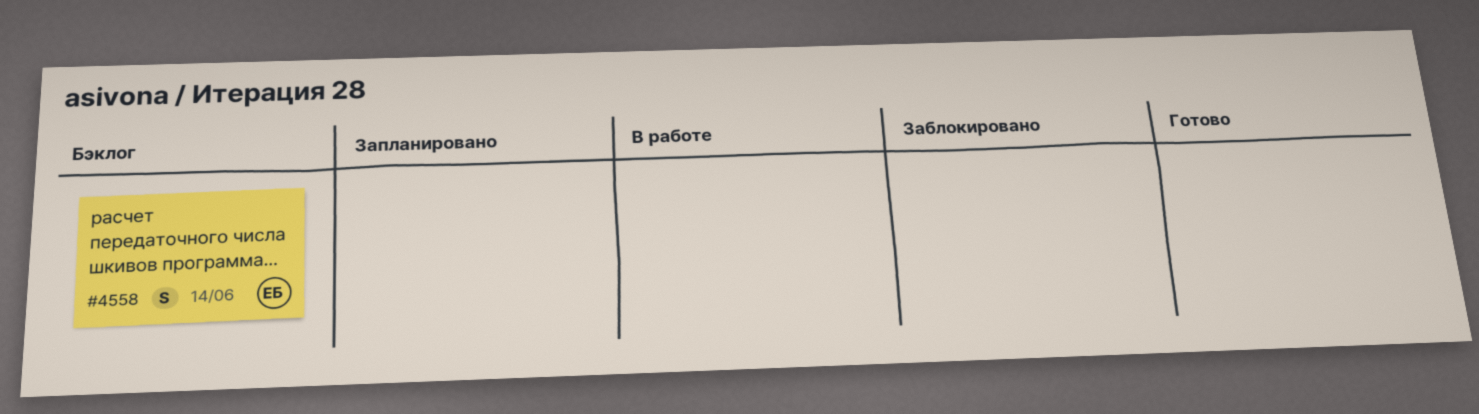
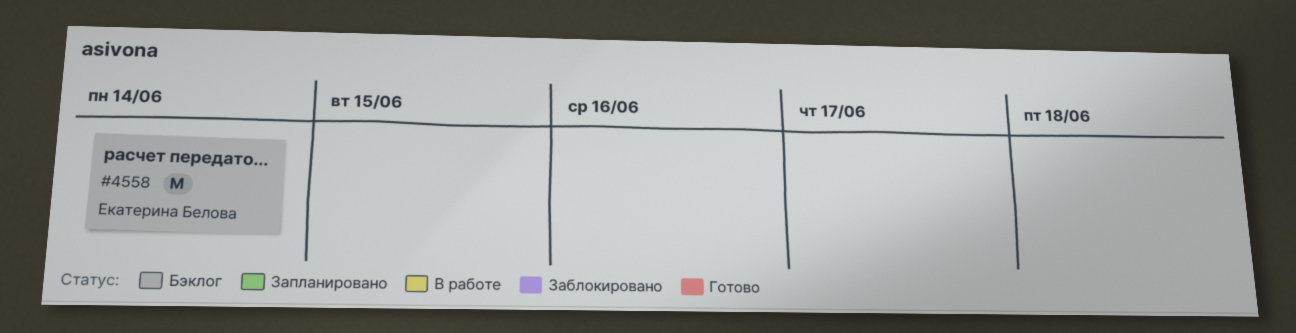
#4558, estimate: S -> M

